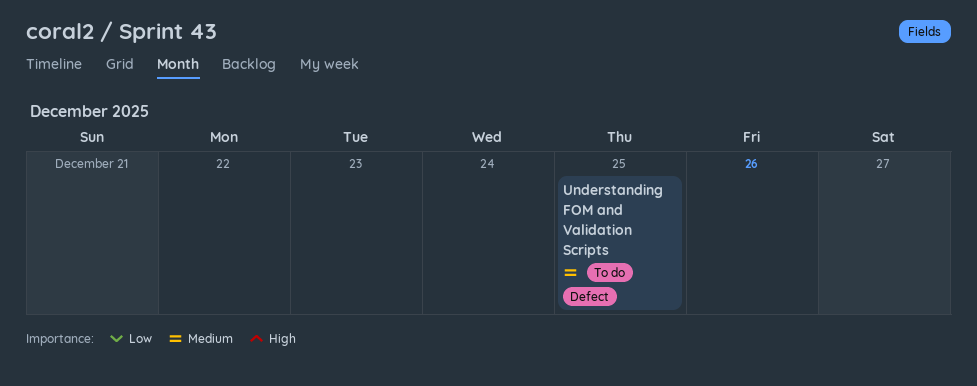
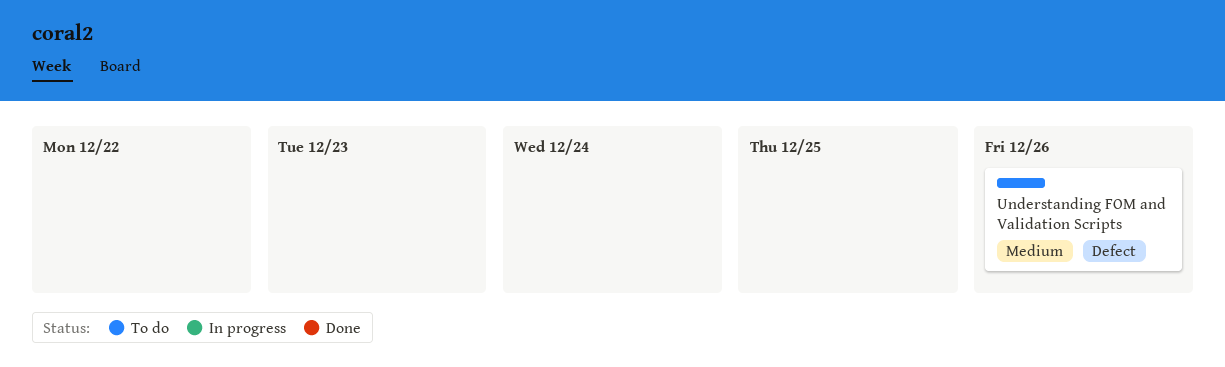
Understanding FOM and Validation Scripts, due: Dec 25 -> Dec 26

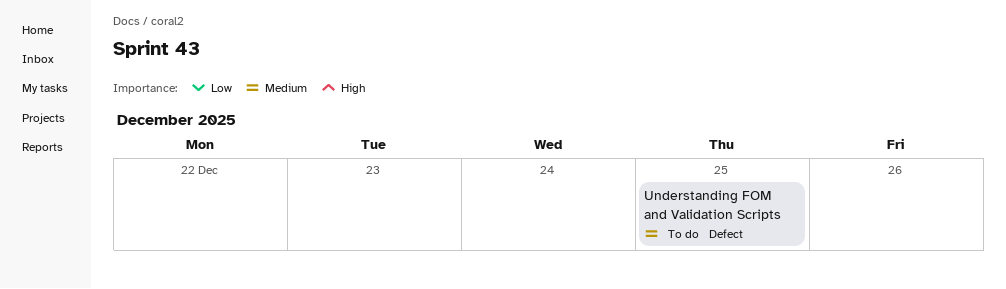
Understanding FOM and Validation Scripts, due: Dec 26 -> Dec 25

